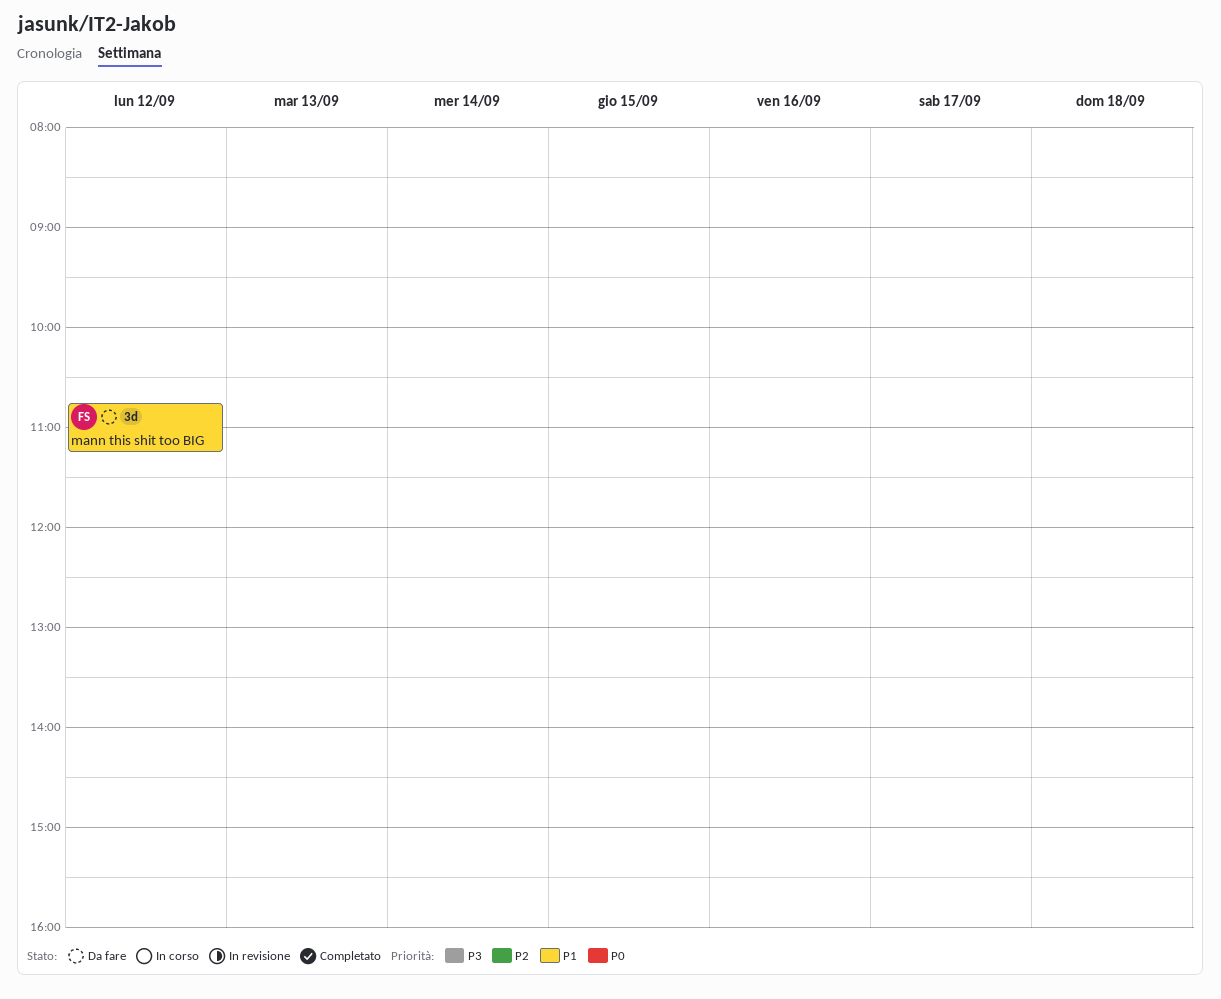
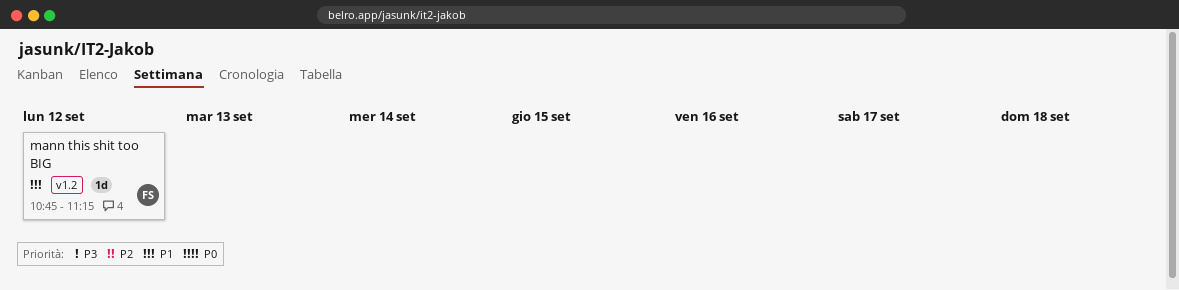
mann this shit too BIG, estimate: 3d -> 1d

